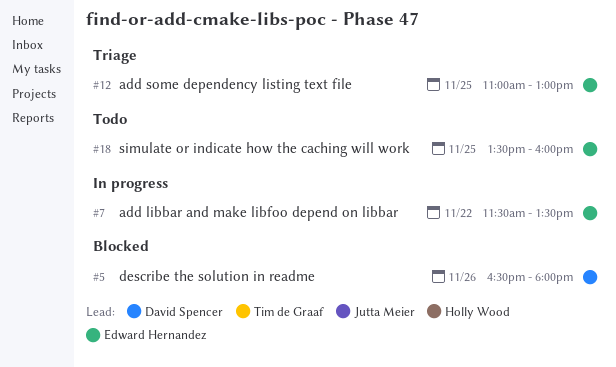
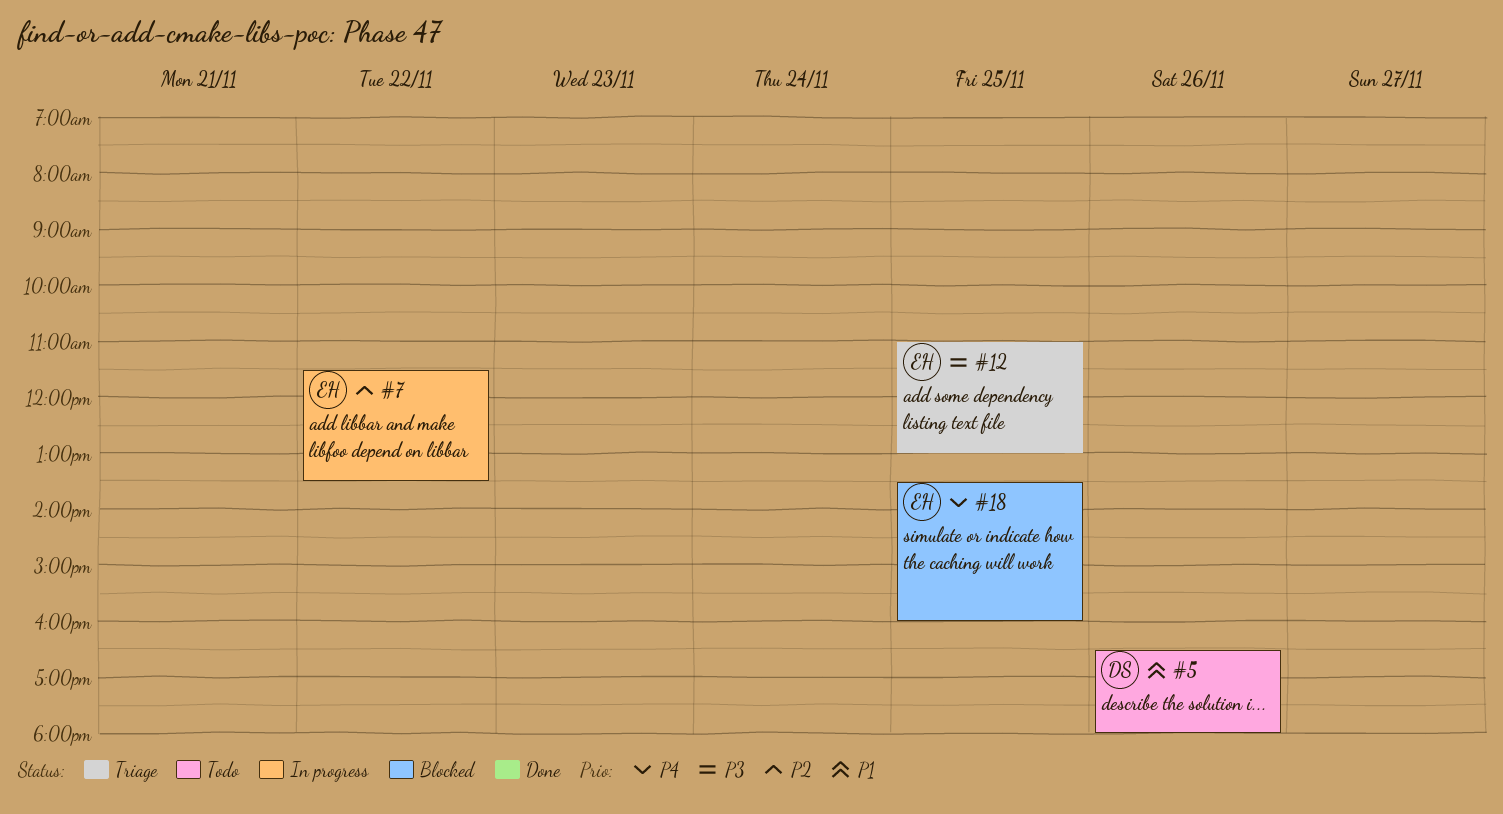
#5, status: Blocked -> Todo
#18, status: Todo -> Blocked

